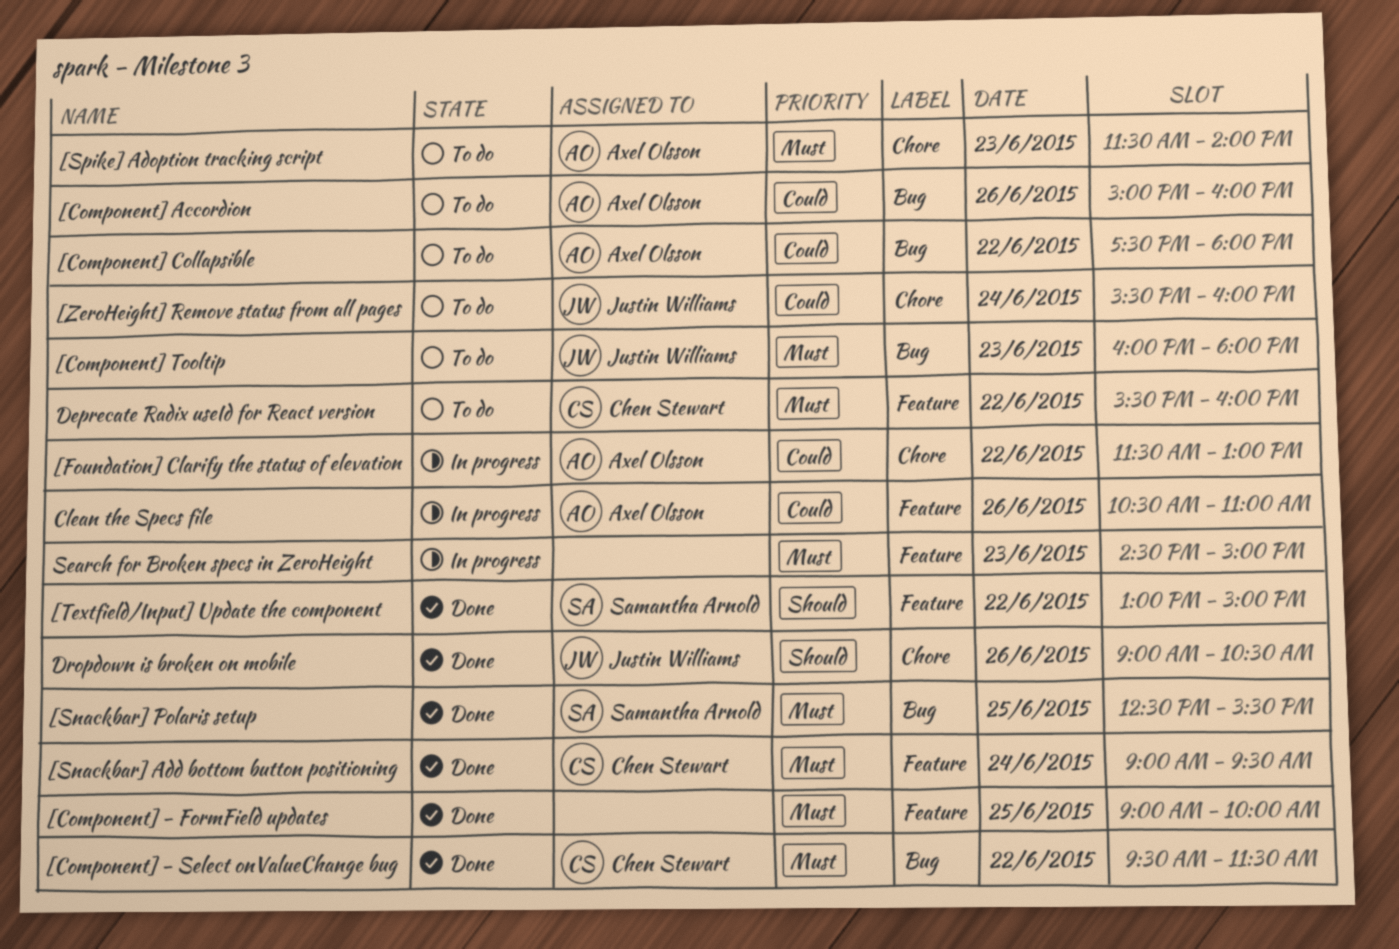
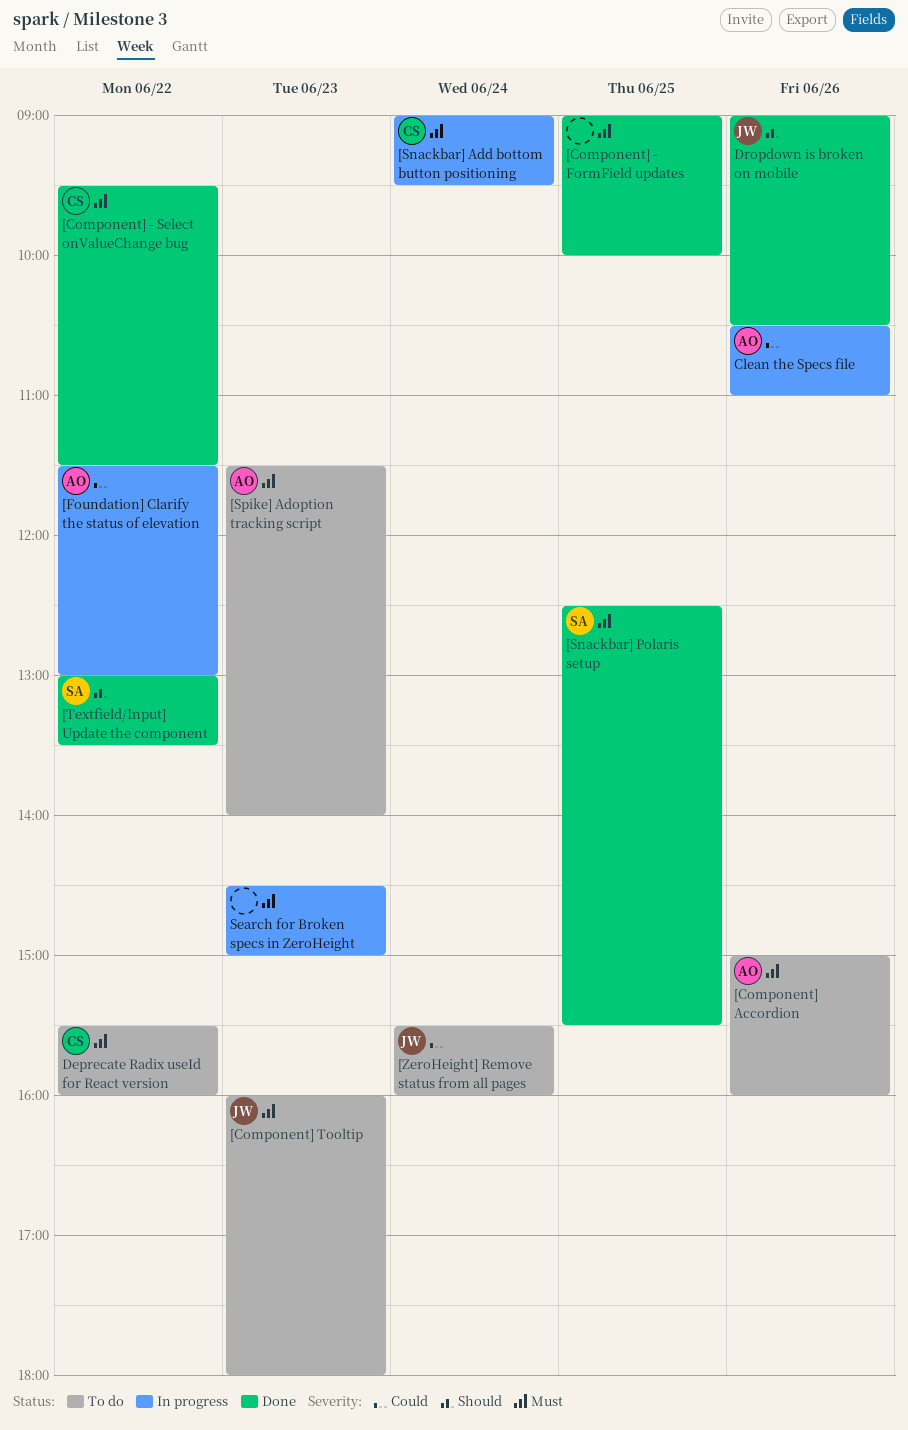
[Component] Accordion, priority: Could -> Must
[Component] Collapsible: present -> none
[Snackbar] Add bottom button positioning, status: Done -> In progress
[Textfield/Input] Update the component, ends: 15:00 -> 13:30

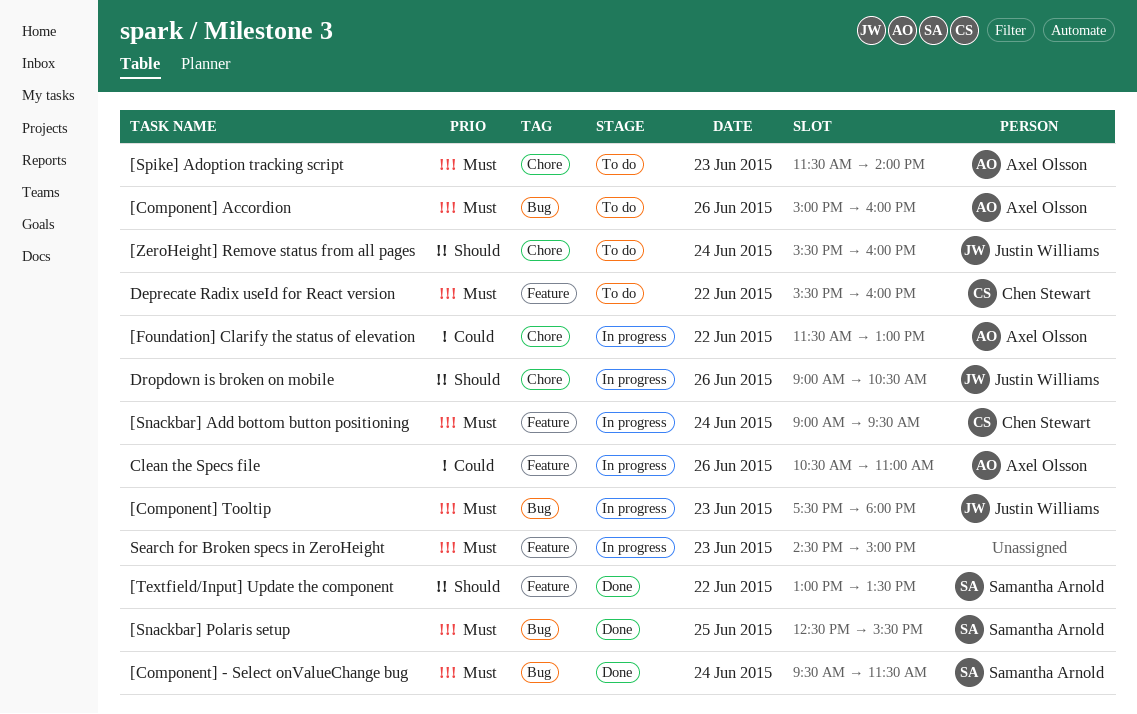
[Component] - FormField updates: present -> none
[Component] - Select onValueChange bug, owner: Chen Stewart -> Samantha Arnold
[Component] - Select onValueChange bug, day: Jun 22 -> Jun 24
[Component] Tooltip, status: To do -> In progress
[Component] Tooltip, begins: 16:00 -> 17:30
[ZeroHeight] Remove status from all pages, priority: Could -> Should
Dropdown is broken on mobile, status: Done -> In progress

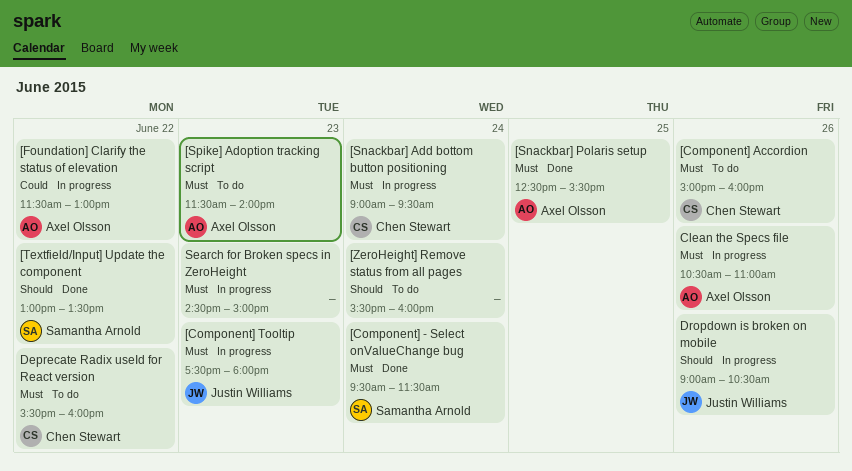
[Component] Accordion, owner: Axel Olsson -> Chen Stewart
[Snackbar] Polaris setup, owner: Samantha Arnold -> Axel Olsson
[ZeroHeight] Remove status from all pages, owner: Justin Williams -> none
Clean the Specs file, priority: Could -> Must

